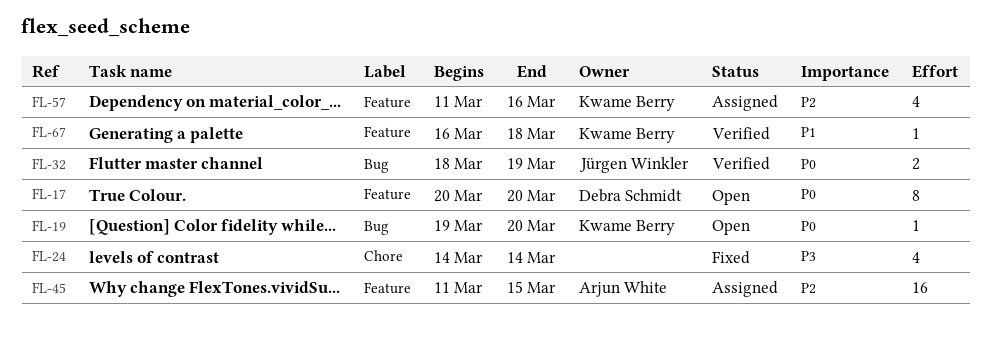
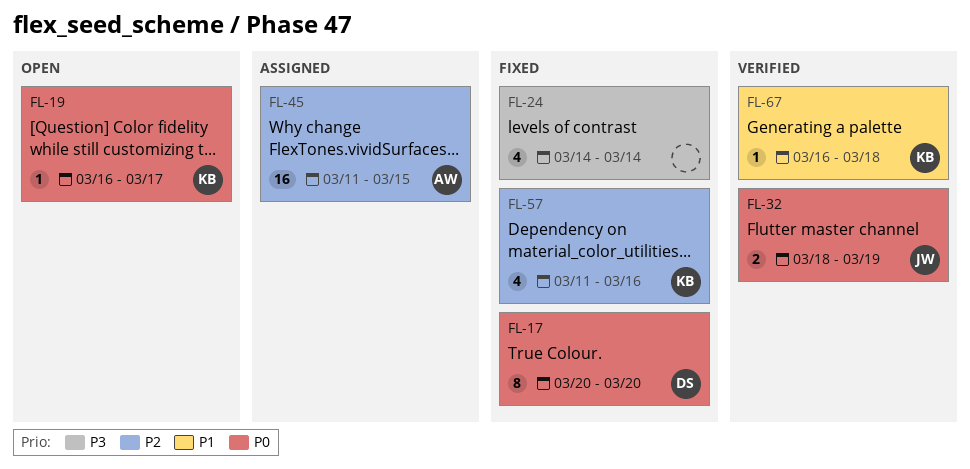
FL-17, status: Open -> Fixed
FL-19, start: Mar 19 -> Mar 16
FL-19, due: Mar 20 -> Mar 17
FL-57, status: Assigned -> Fixed

